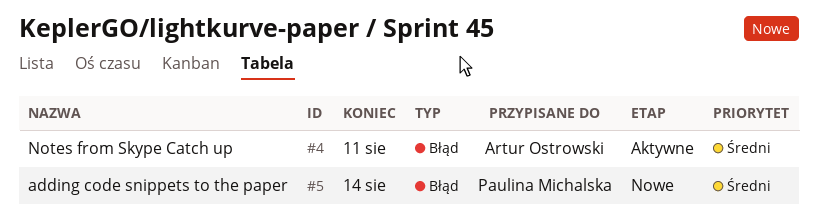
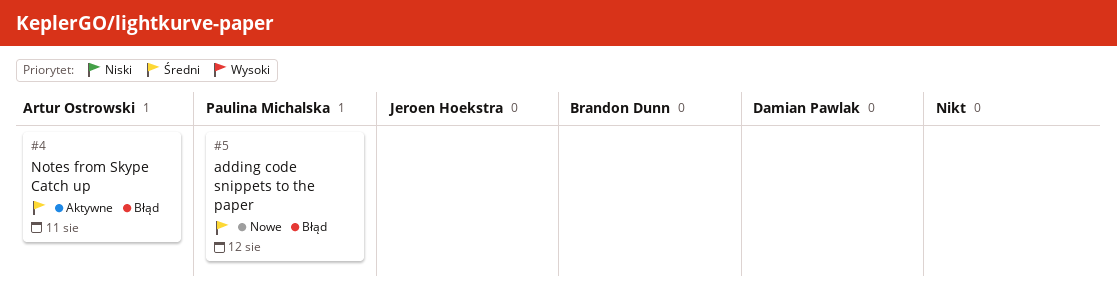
#5, due: Aug 14 -> Aug 12

